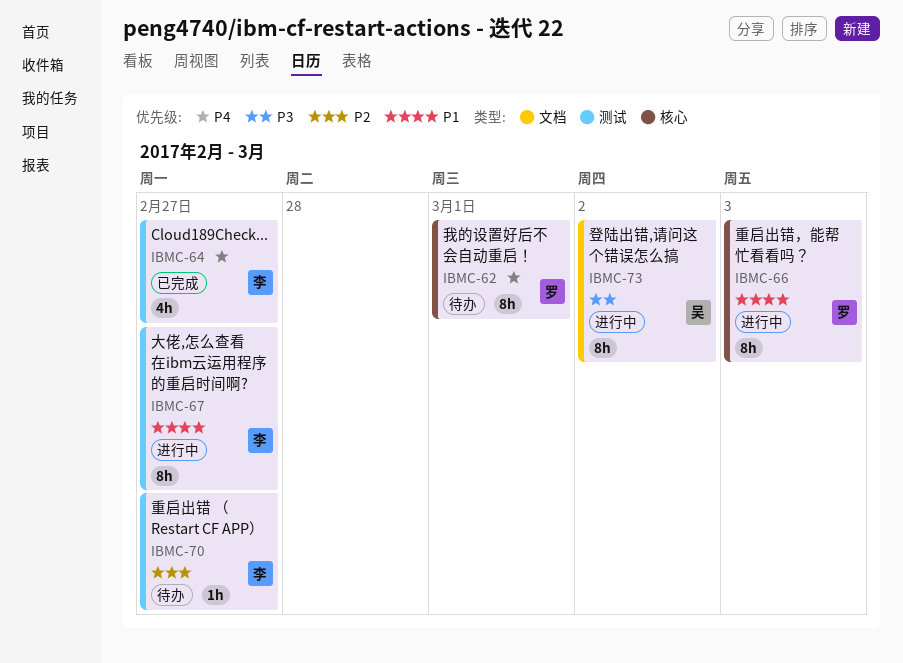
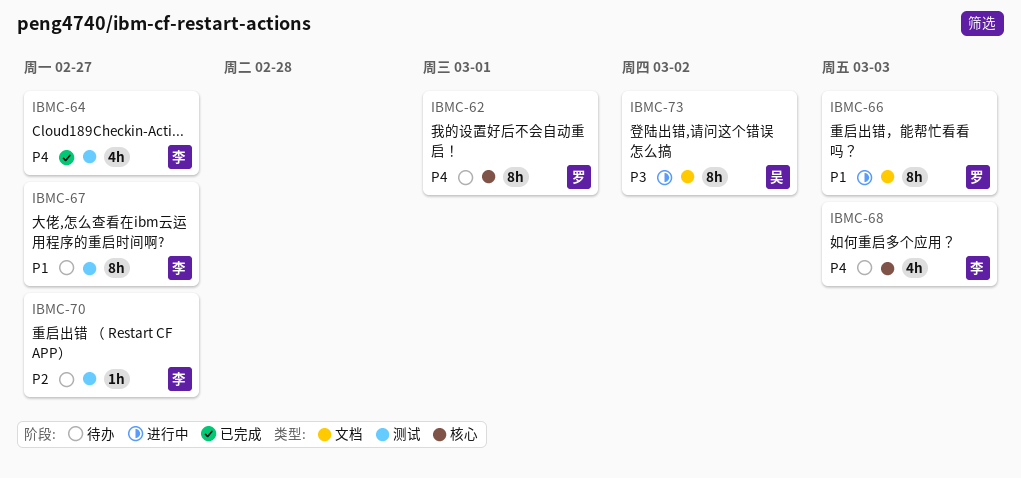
IBMC-66, label: 核心 -> 文档
IBMC-67, status: 进行中 -> 待办
IBMC-68: none -> present

